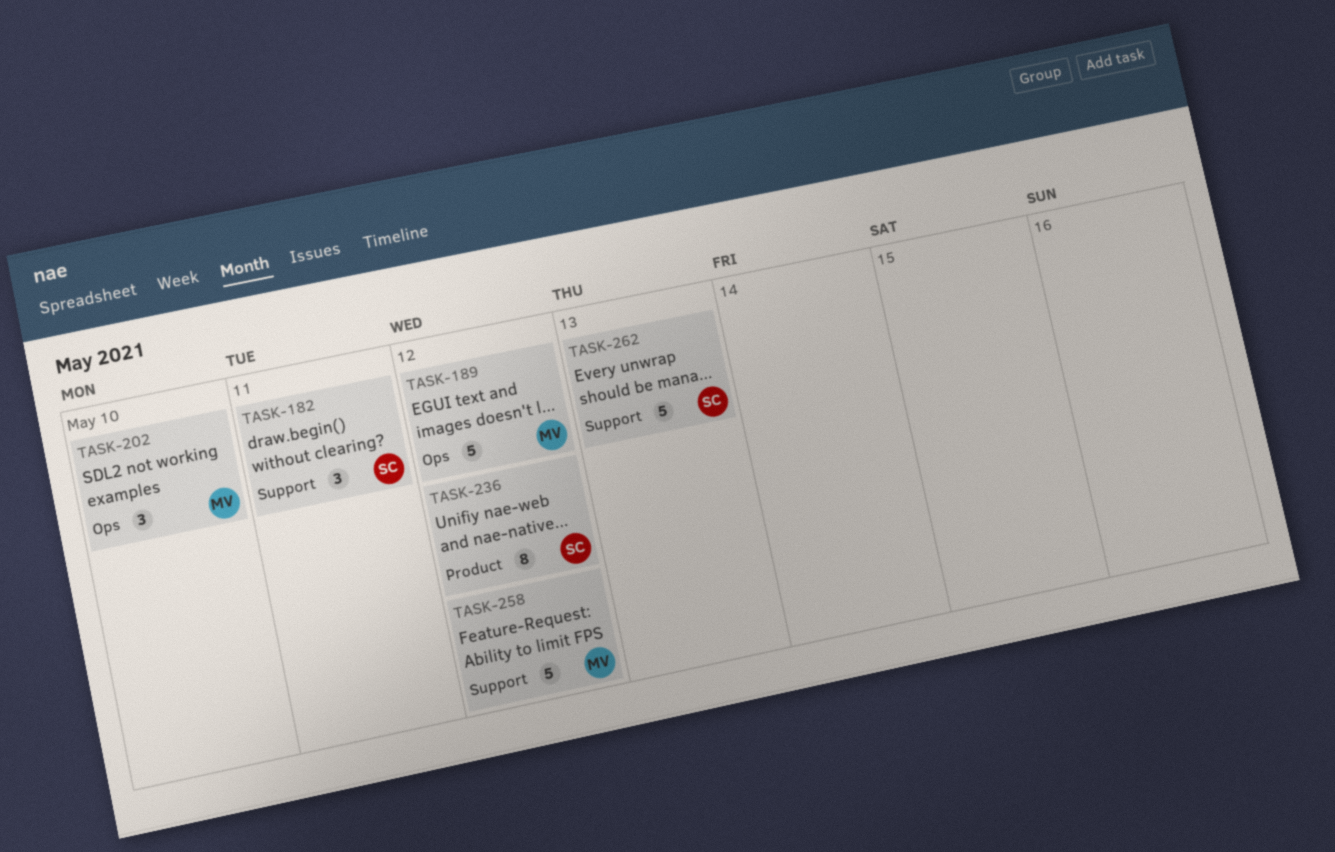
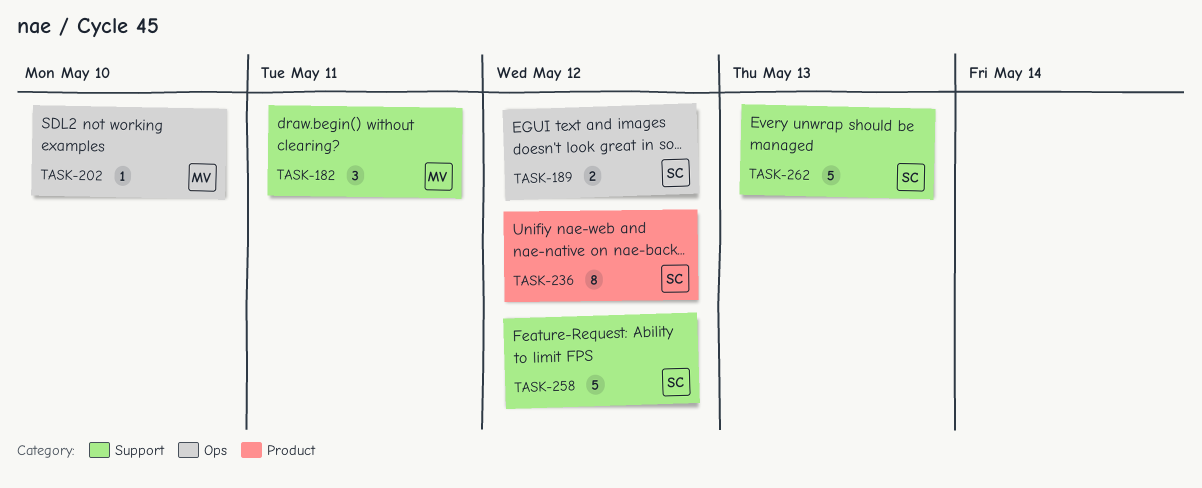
TASK-182, owner: SC -> MV
TASK-189, owner: MV -> SC
TASK-189, estimate: 5 -> 2
TASK-202, estimate: 3 -> 1
TASK-258, owner: MV -> SC

